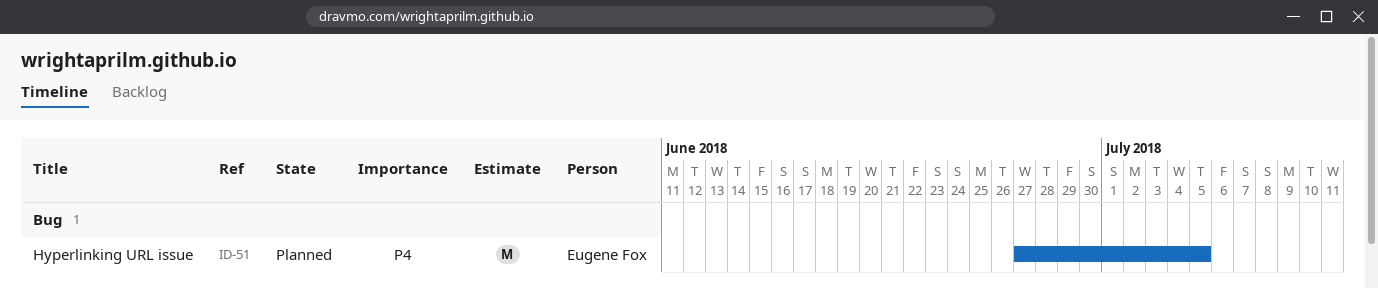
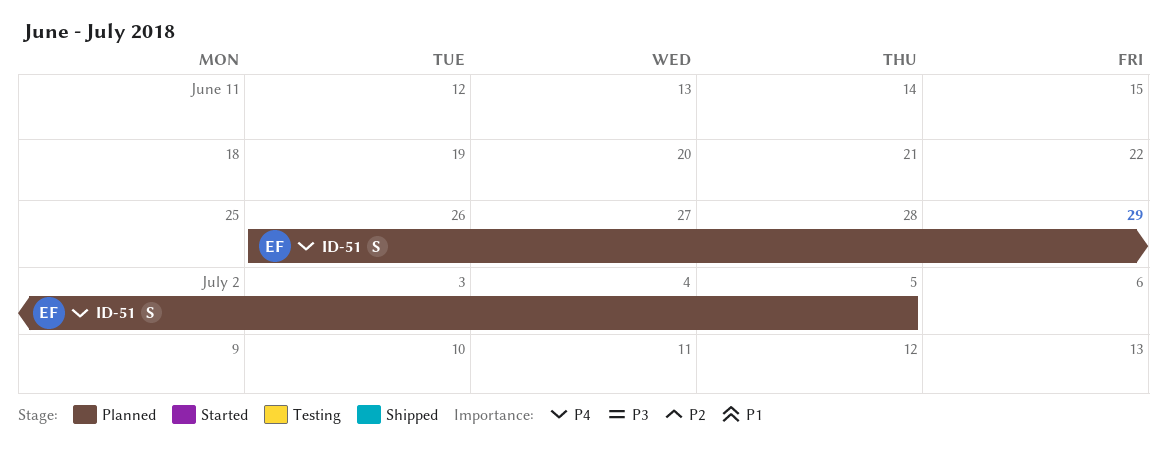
ID-51, estimate: M -> S
ID-51, start: Jun 27 -> Jun 26

